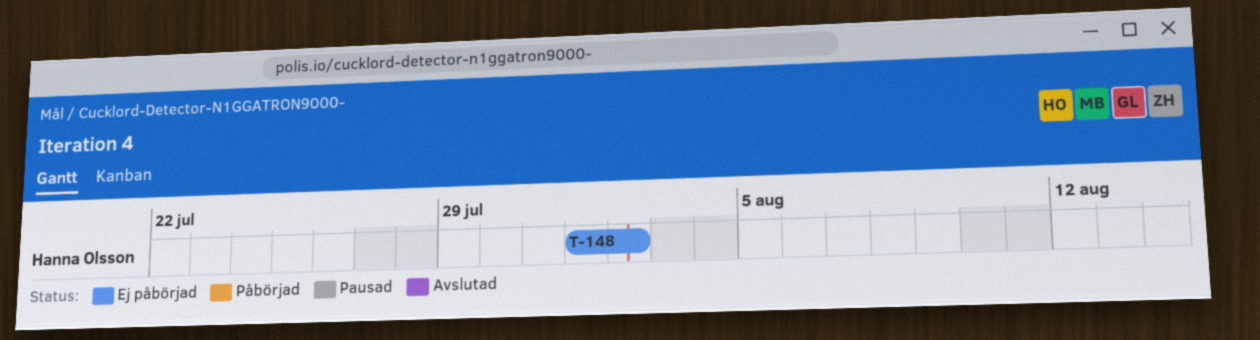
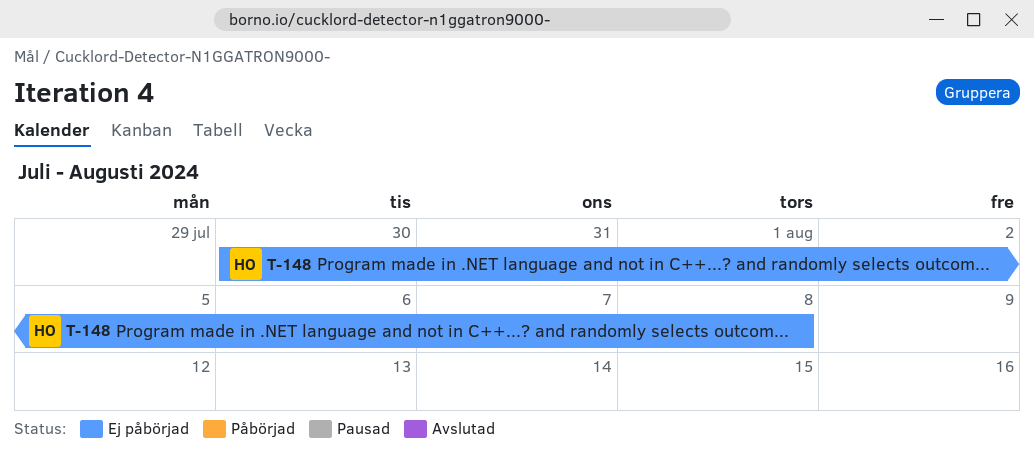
T-148, start: Aug 1 -> Jul 30
T-148, due: Aug 2 -> Aug 8

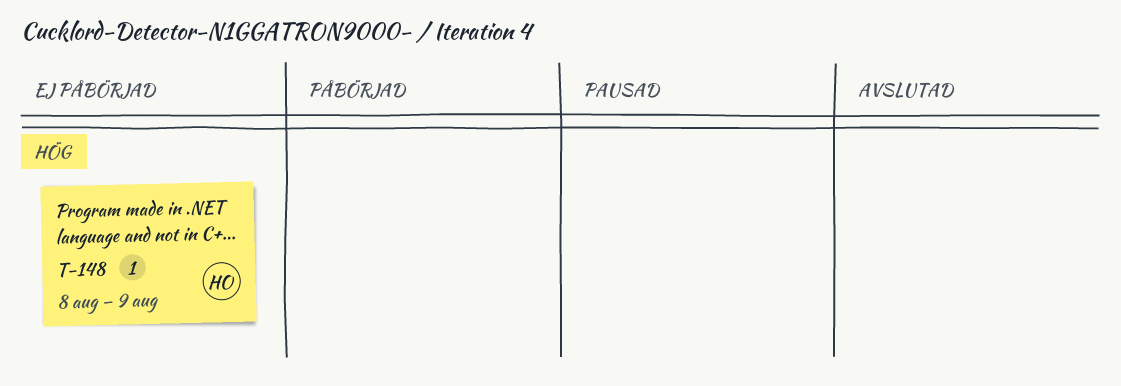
T-148, start: Jul 30 -> Aug 8
T-148, due: Aug 8 -> Aug 9

